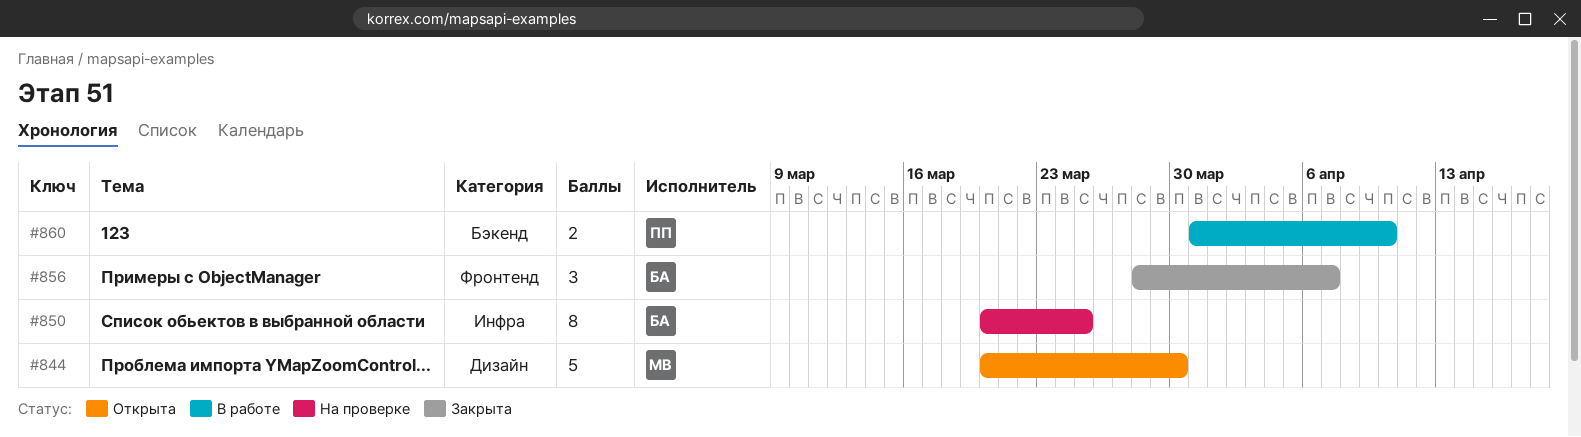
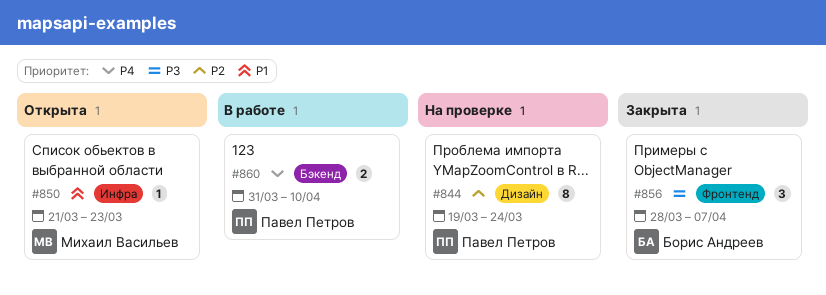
#844, status: Открыта -> На проверке
#844, owner: Михаил Васильев -> Павел Петров
#844, estimate: 5 -> 8
#844, start: Mar 20 -> Mar 19
#844, due: Mar 30 -> Mar 24
#850, status: На проверке -> Открыта
#850, owner: Борис Андреев -> Михаил Васильев
#850, estimate: 8 -> 1
#850, start: Mar 20 -> Mar 21
#850, due: Mar 25 -> Mar 23

